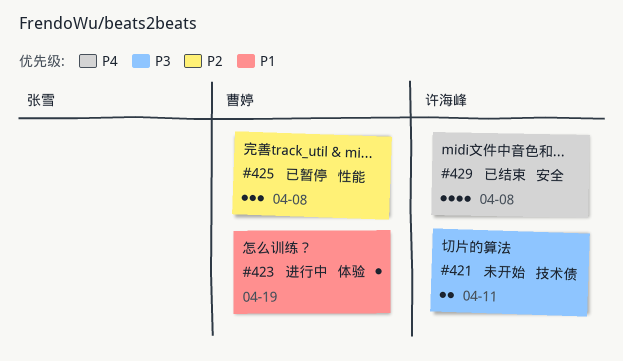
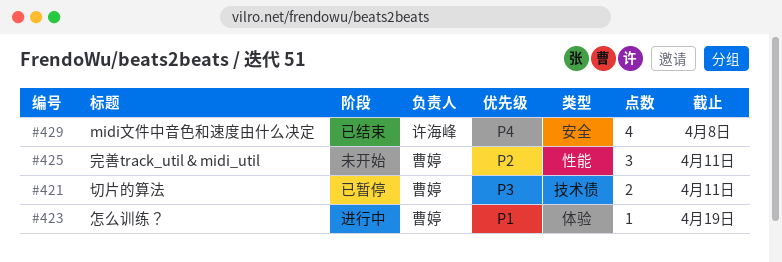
#421, status: 未开始 -> 已暂停
#421, owner: 许海峰 -> 曹婷
#425, status: 已暂停 -> 未开始
#425, due: Apr 8 -> Apr 11

